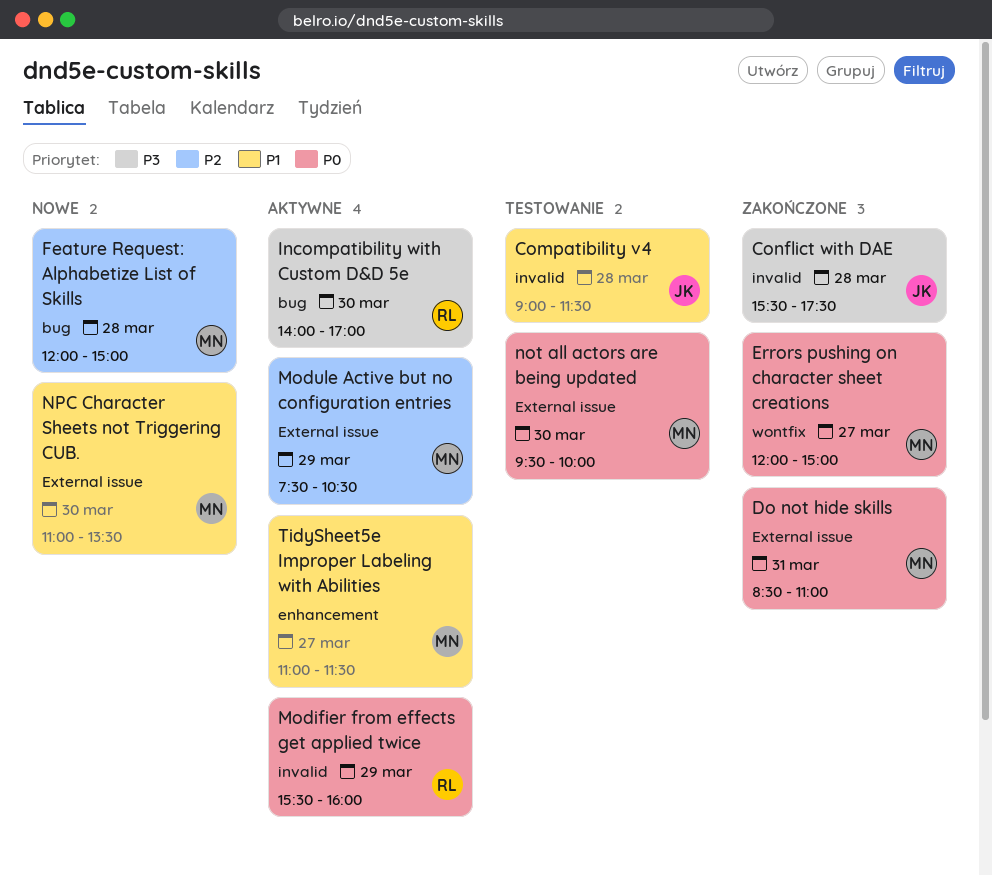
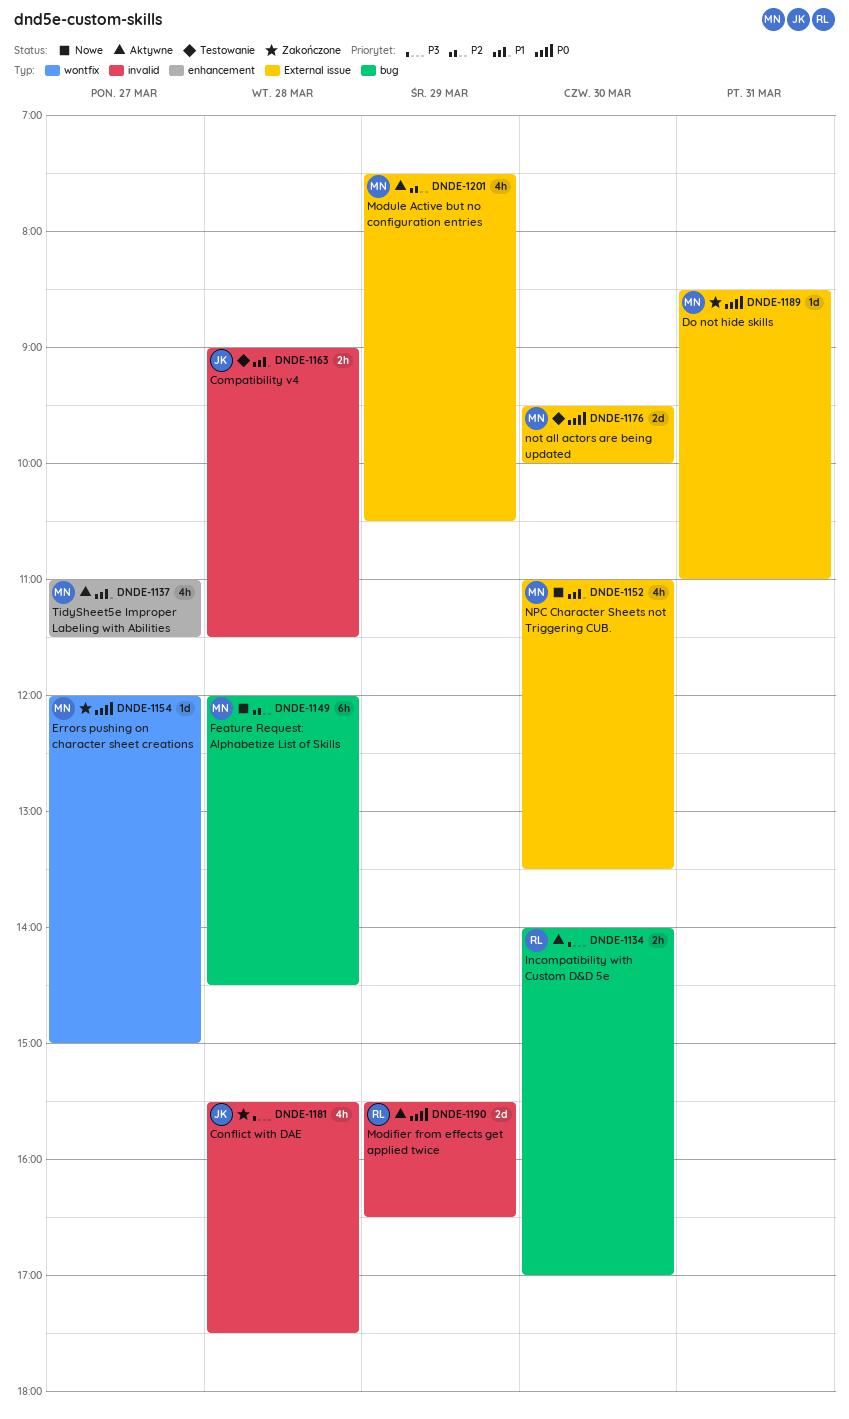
Feature Request: Alphabetize List of Skills, ends: 15:00 -> 14:30
Modifier from effects get applied twice, ends: 16:00 -> 16:30

